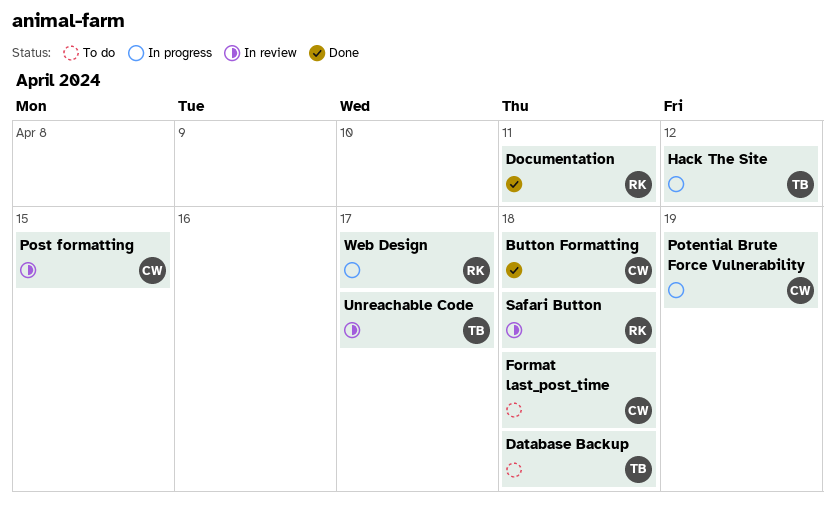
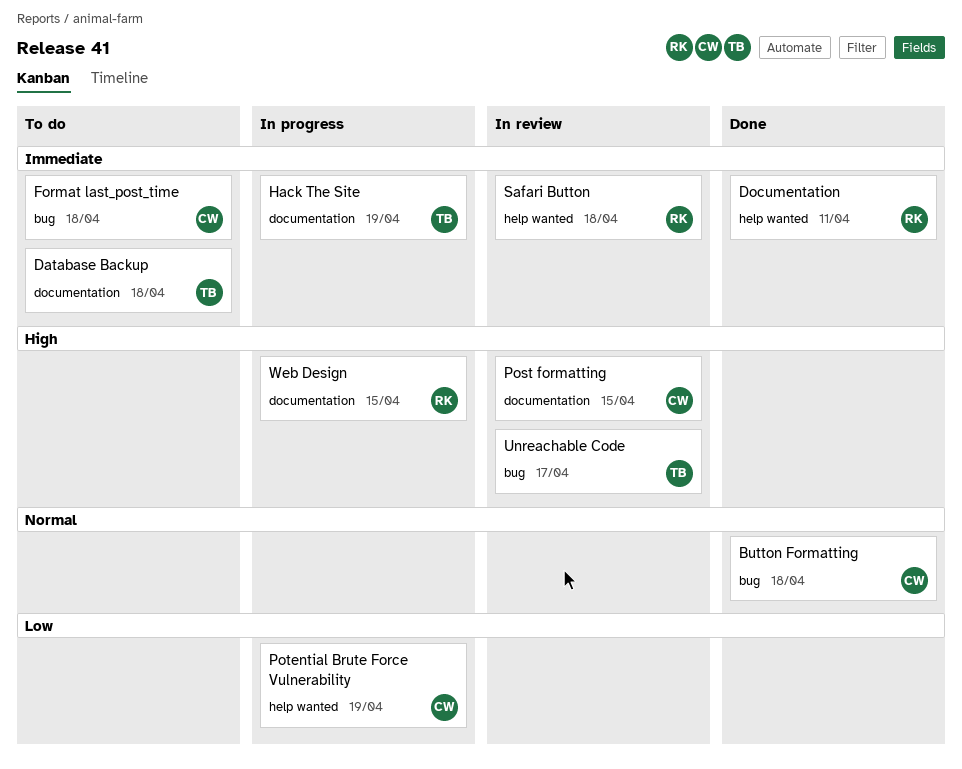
Hack The Site, due: Apr 12 -> Apr 19
Web Design, due: Apr 17 -> Apr 15

